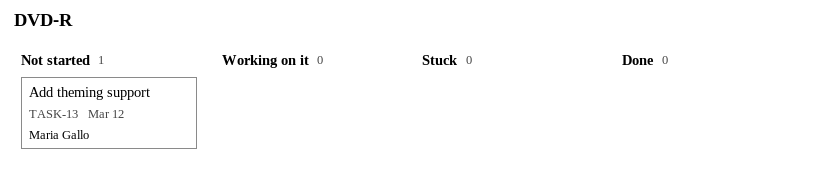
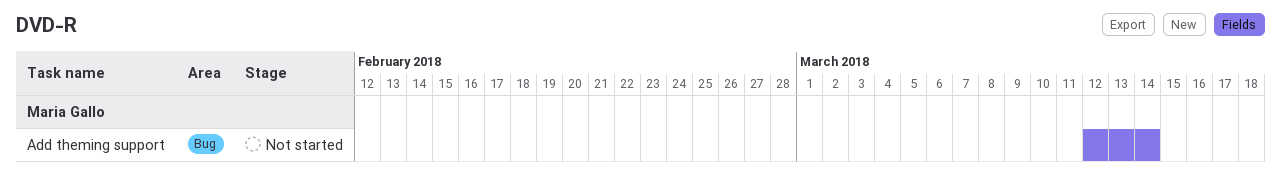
Add theming support, due: Mar 12 -> Mar 14

